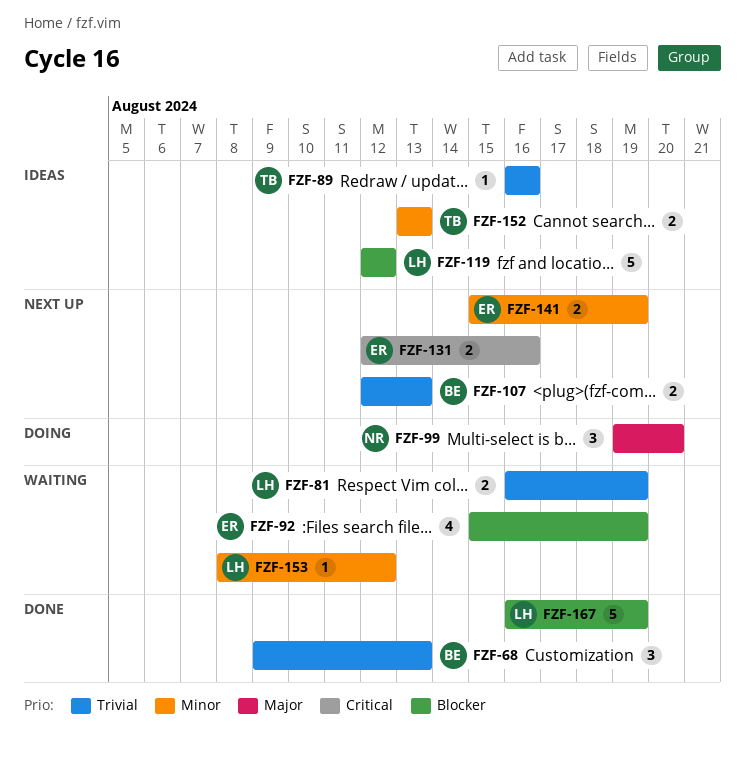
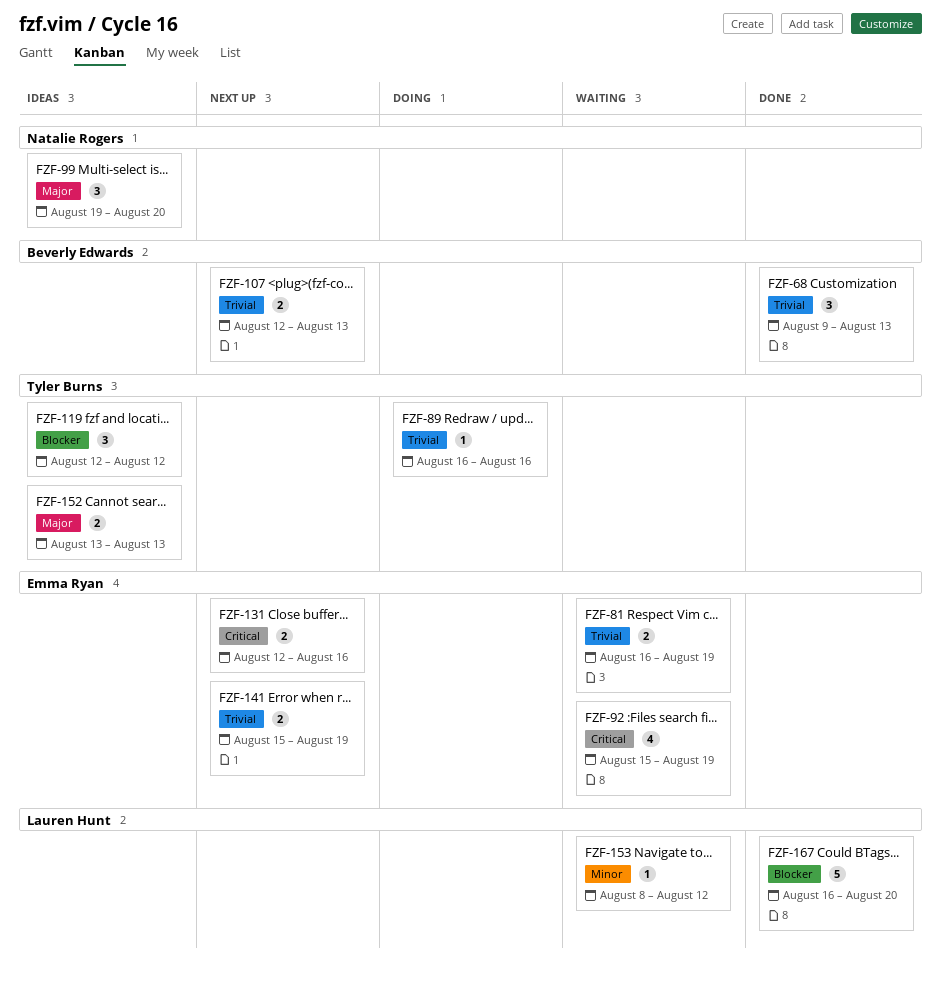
FZF-81, owner: Lauren Hunt -> Emma Ryan
FZF-89, status: Ideas -> Doing
FZF-92, priority: Blocker -> Critical
FZF-99, status: Doing -> Ideas
FZF-119, owner: Lauren Hunt -> Tyler Burns
FZF-119, estimate: 5 -> 3
FZF-141, priority: Minor -> Trivial
FZF-152, priority: Minor -> Major
FZF-167, due: Aug 19 -> Aug 20

